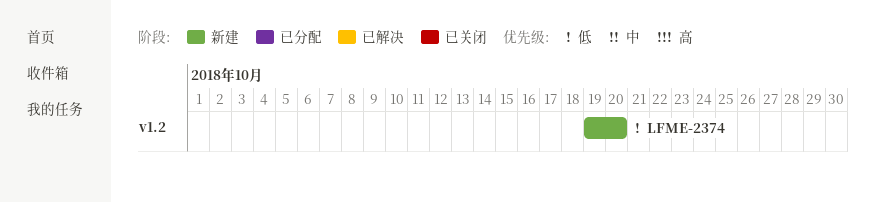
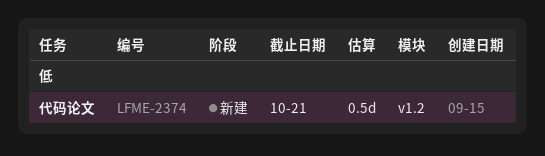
LFME-2374, due: Oct 20 -> Oct 21

